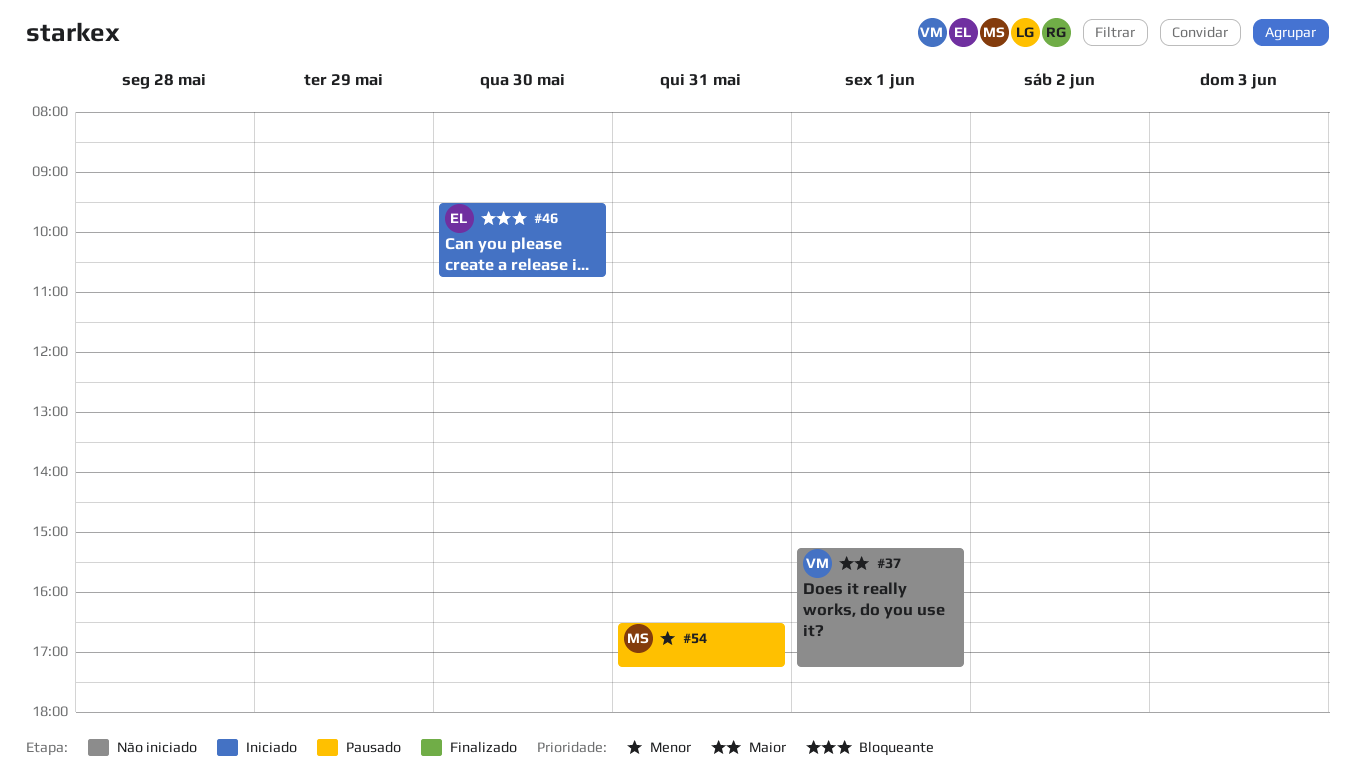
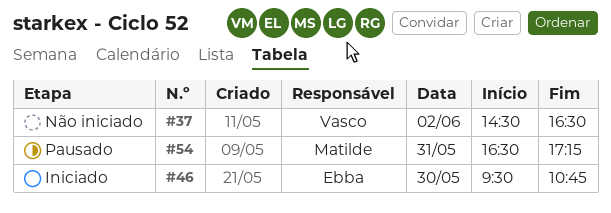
#37, day: Jun 1 -> Jun 2
#37, begins: 15:15 -> 14:30
#37, ends: 17:15 -> 16:30

